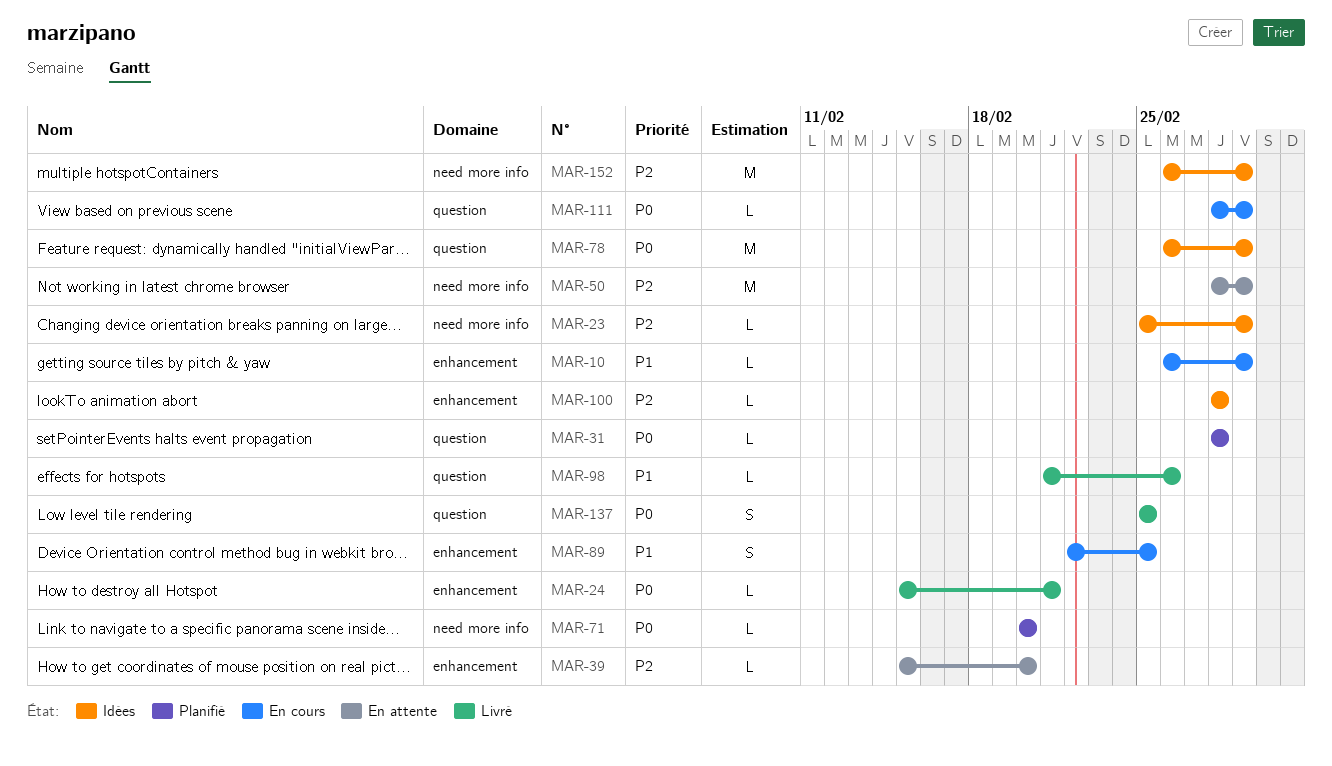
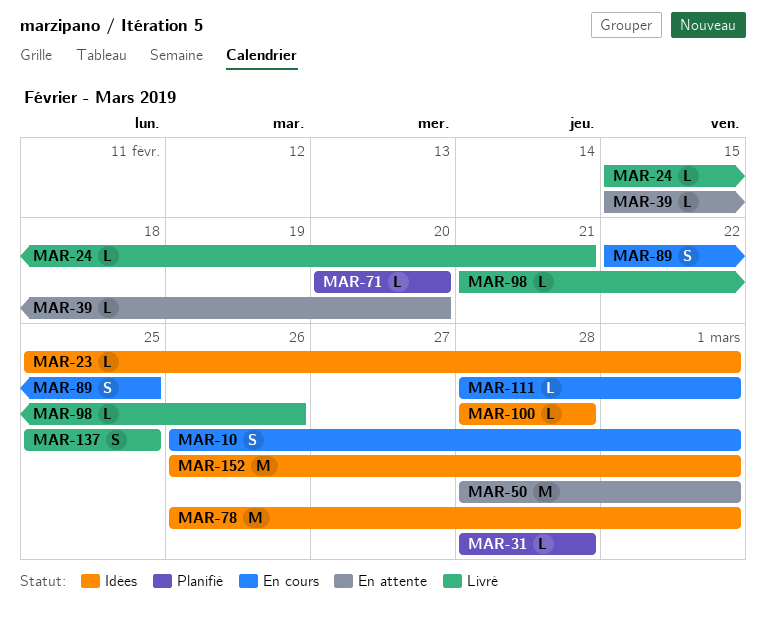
MAR-10, estimate: L -> S

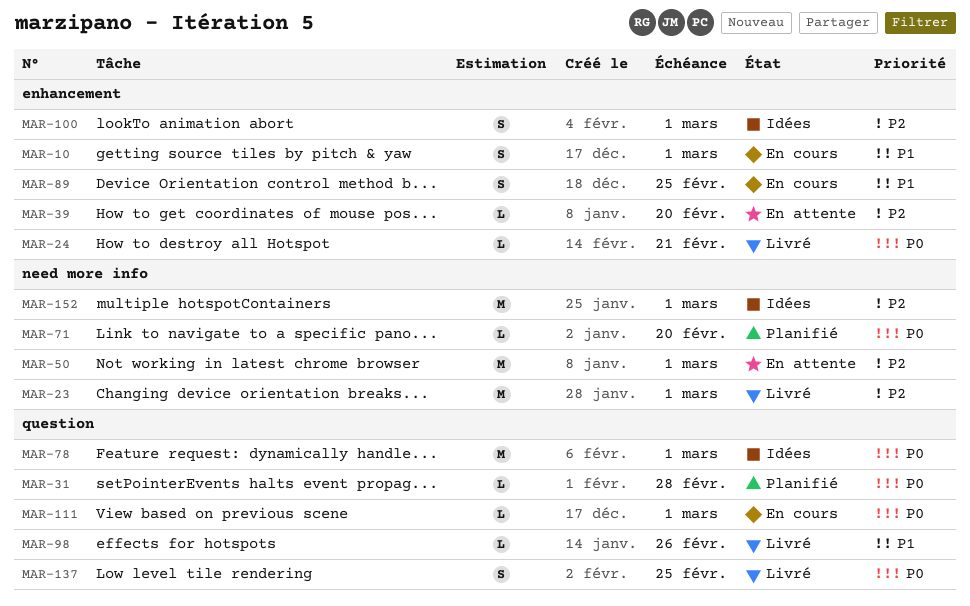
MAR-23, status: Idées -> Livré
MAR-23, estimate: L -> M
MAR-100, estimate: L -> S
MAR-100, due: Feb 28 -> Mar 1

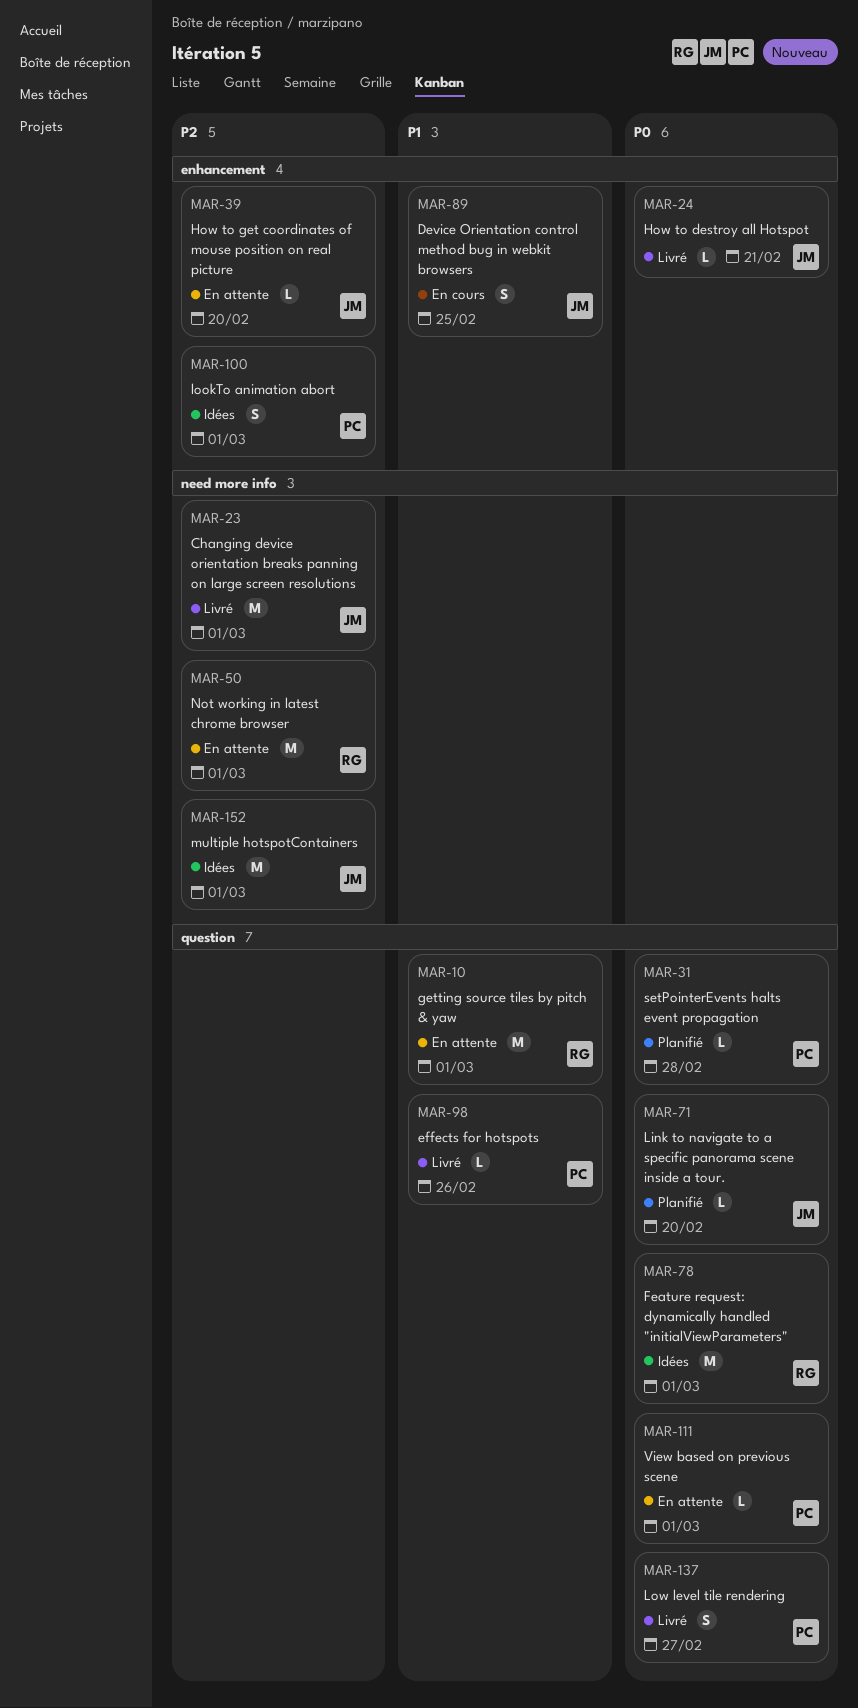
MAR-10, status: En cours -> En attente
MAR-10, label: enhancement -> question
MAR-10, estimate: S -> M
MAR-71, label: need more info -> question
MAR-111, status: En cours -> En attente
MAR-137, due: Feb 25 -> Feb 27

